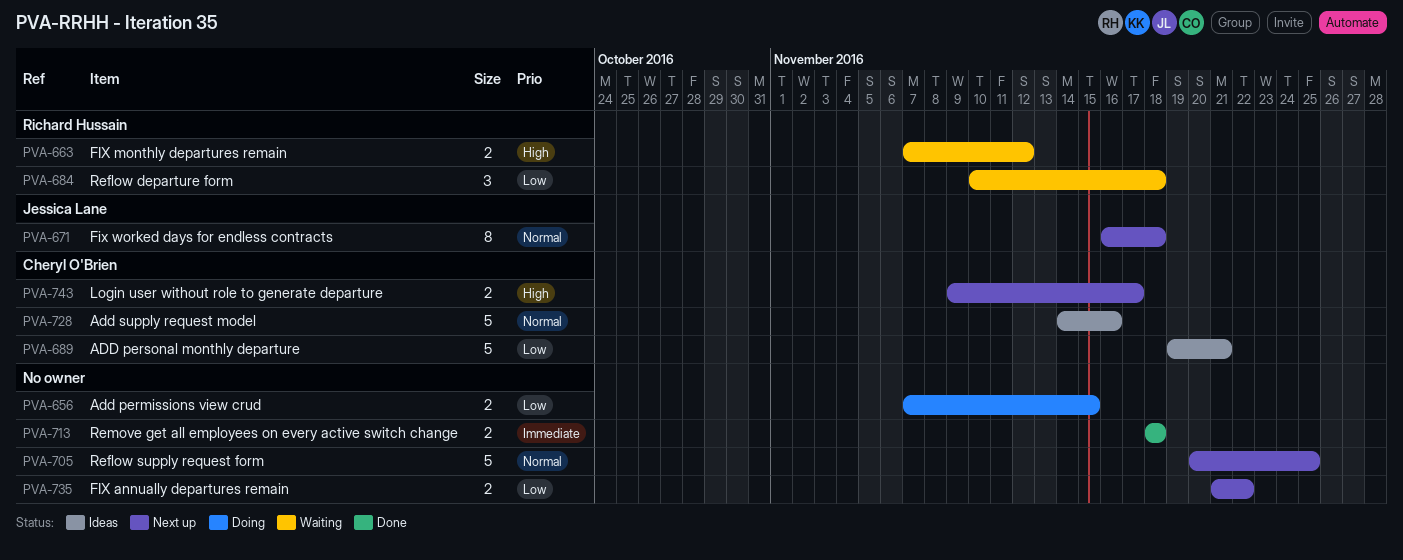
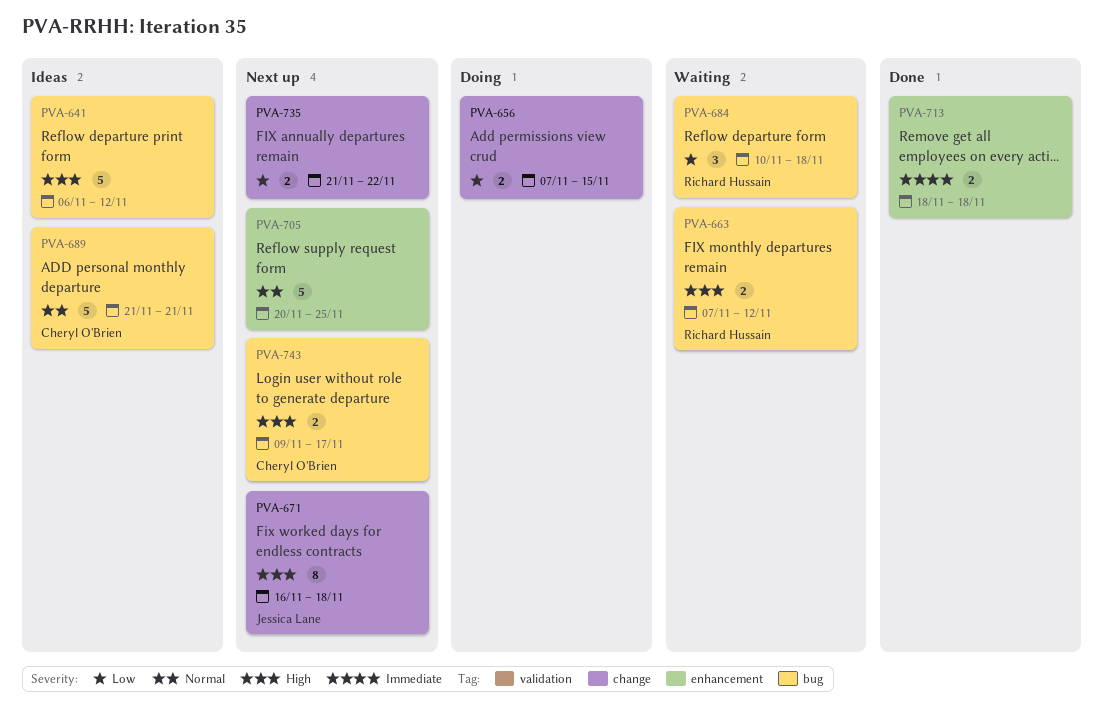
PVA-641: none -> present
PVA-671, priority: Normal -> High
PVA-689, priority: Low -> Normal
PVA-689, start: Nov 19 -> Nov 21
PVA-728: present -> none

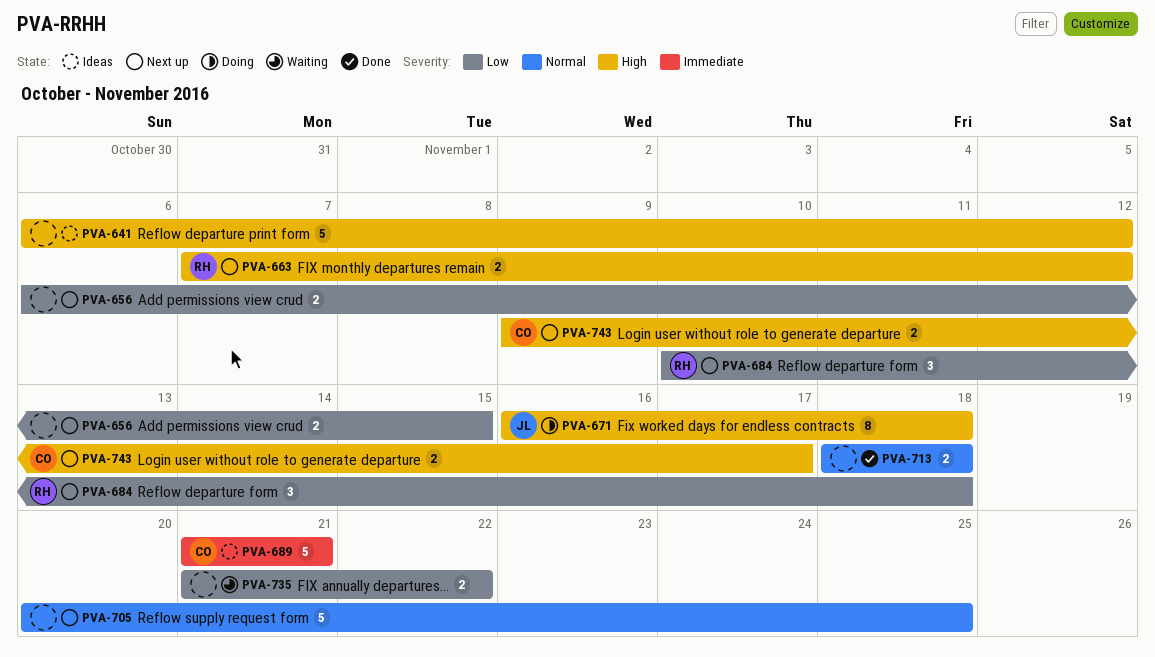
PVA-656, status: Doing -> Next up
PVA-656, start: Nov 7 -> Nov 6
PVA-663, status: Waiting -> Next up
PVA-671, status: Next up -> Doing
PVA-684, status: Waiting -> Next up
PVA-689, priority: Normal -> Immediate
PVA-713, priority: Immediate -> Normal
PVA-735, status: Next up -> Waiting

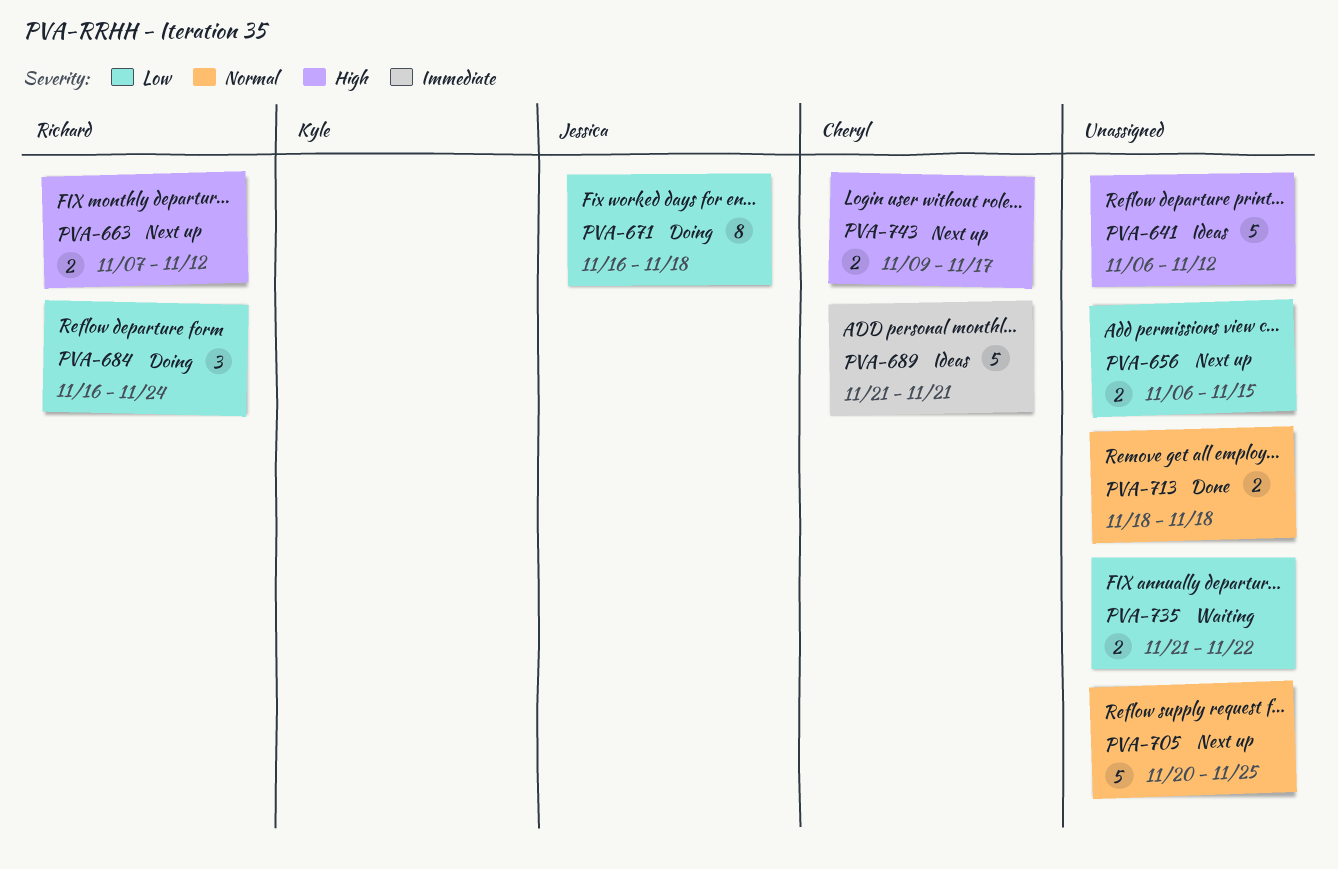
PVA-671, priority: High -> Low
PVA-684, status: Next up -> Doing
PVA-684, start: Nov 10 -> Nov 16
PVA-684, due: Nov 18 -> Nov 24

